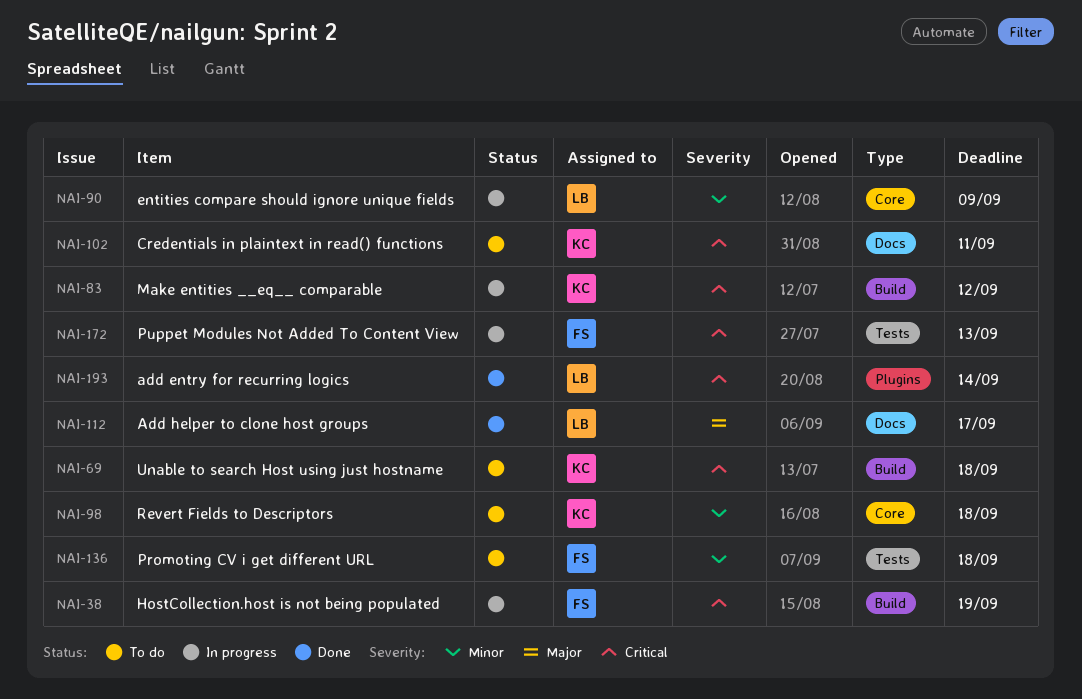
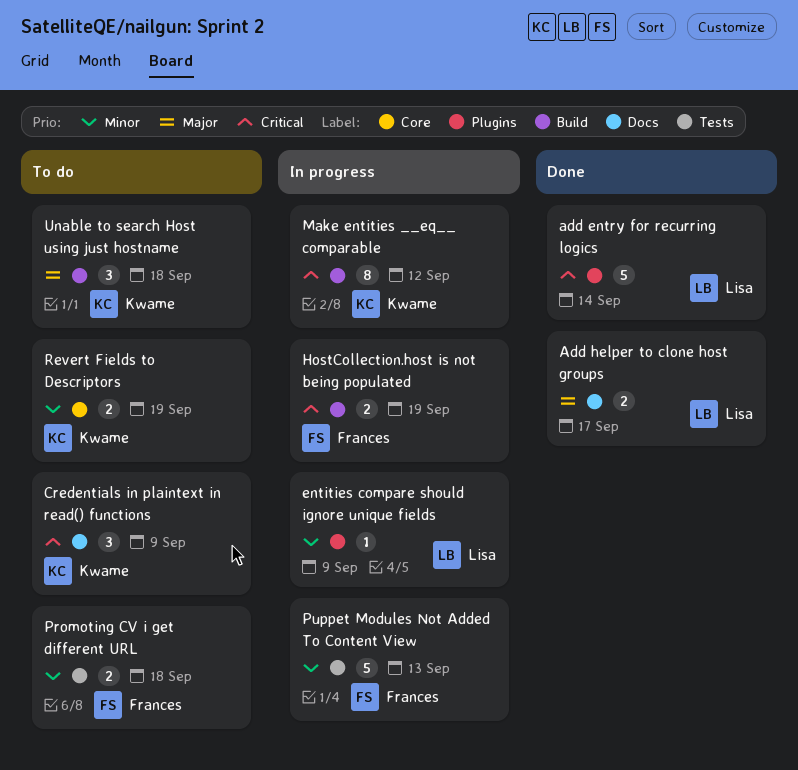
Credentials in plaintext in read() functions, due: Sep 11 -> Sep 9
entities compare should ignore unique fields, label: Core -> Plugins
Puppet Modules Not Added To Content View, priority: Critical -> Minor
Revert Fields to Descriptors, due: Sep 18 -> Sep 19
Unable to search Host using just hostname, priority: Critical -> Major

